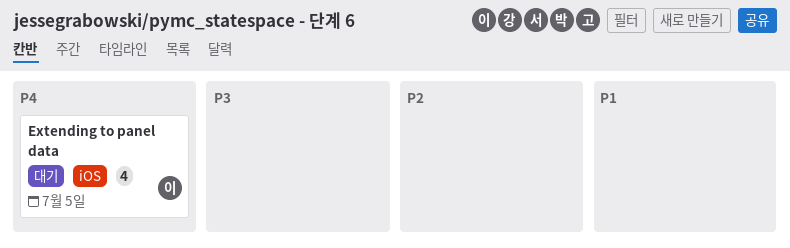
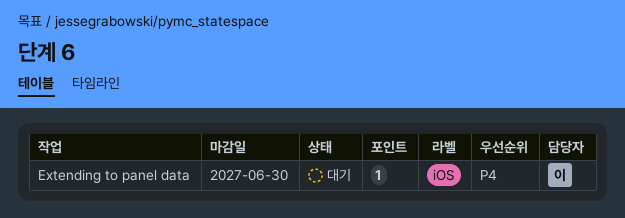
Extending to panel data, estimate: 4 -> 1
Extending to panel data, due: Jul 5 -> Jun 30

